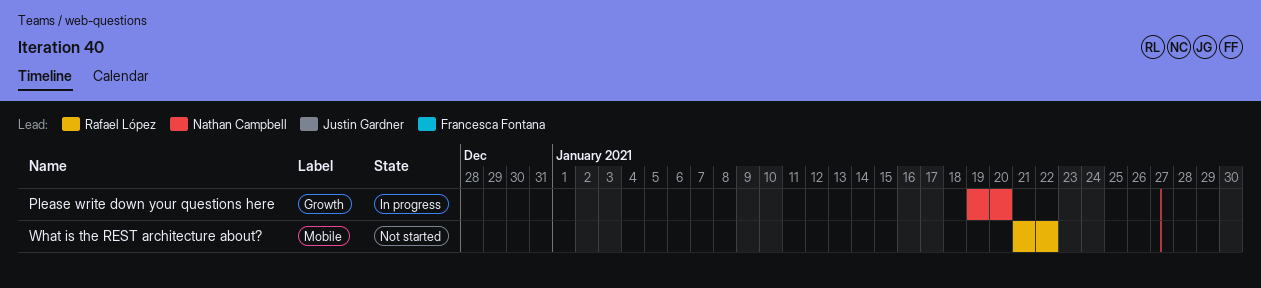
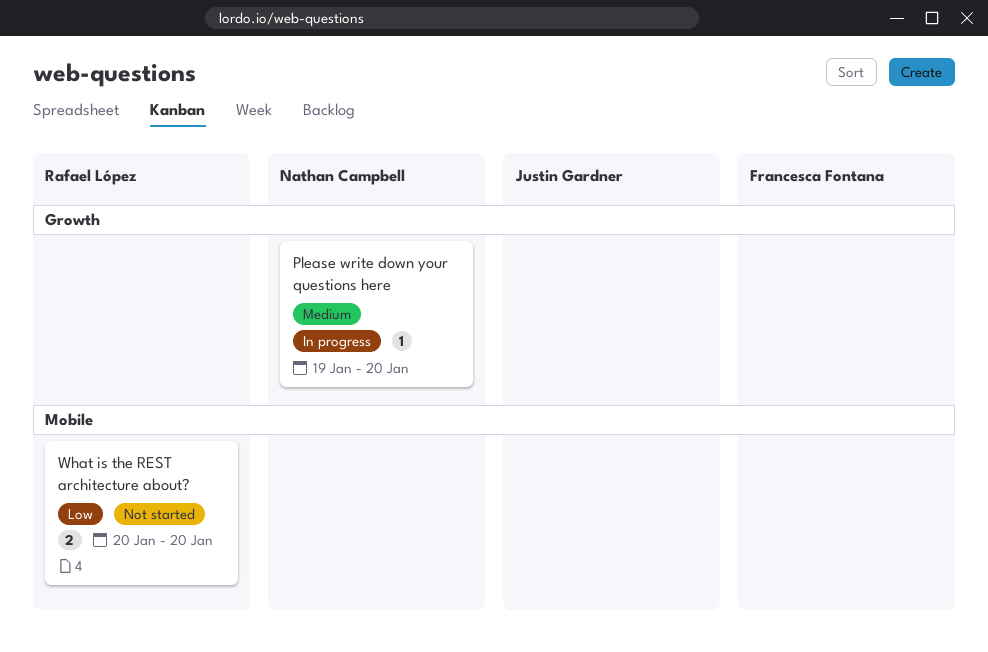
What is the REST architecture about?, start: Jan 21 -> Jan 20
What is the REST architecture about?, due: Jan 22 -> Jan 20

